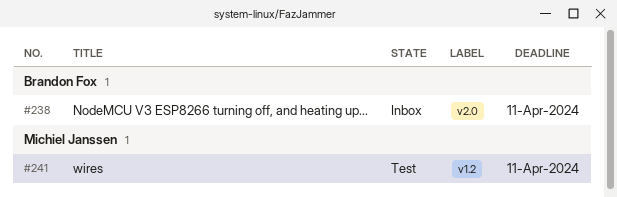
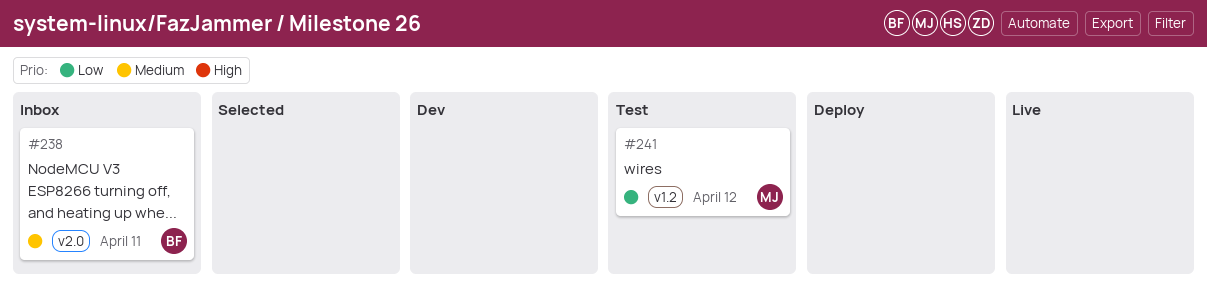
#241, due: Apr 11 -> Apr 12

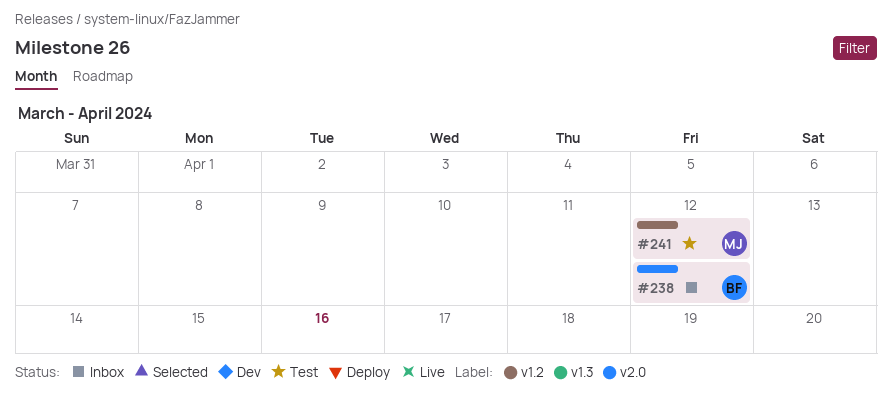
#238, due: Apr 11 -> Apr 12

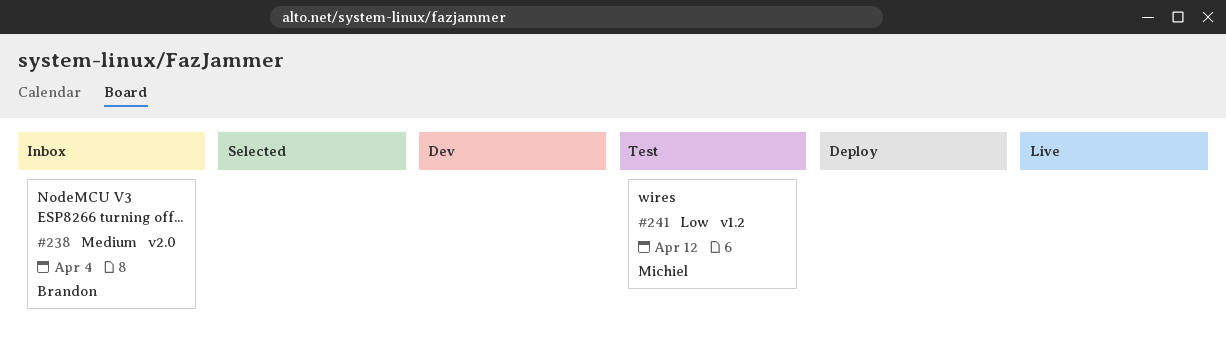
#238, due: Apr 12 -> Apr 4

